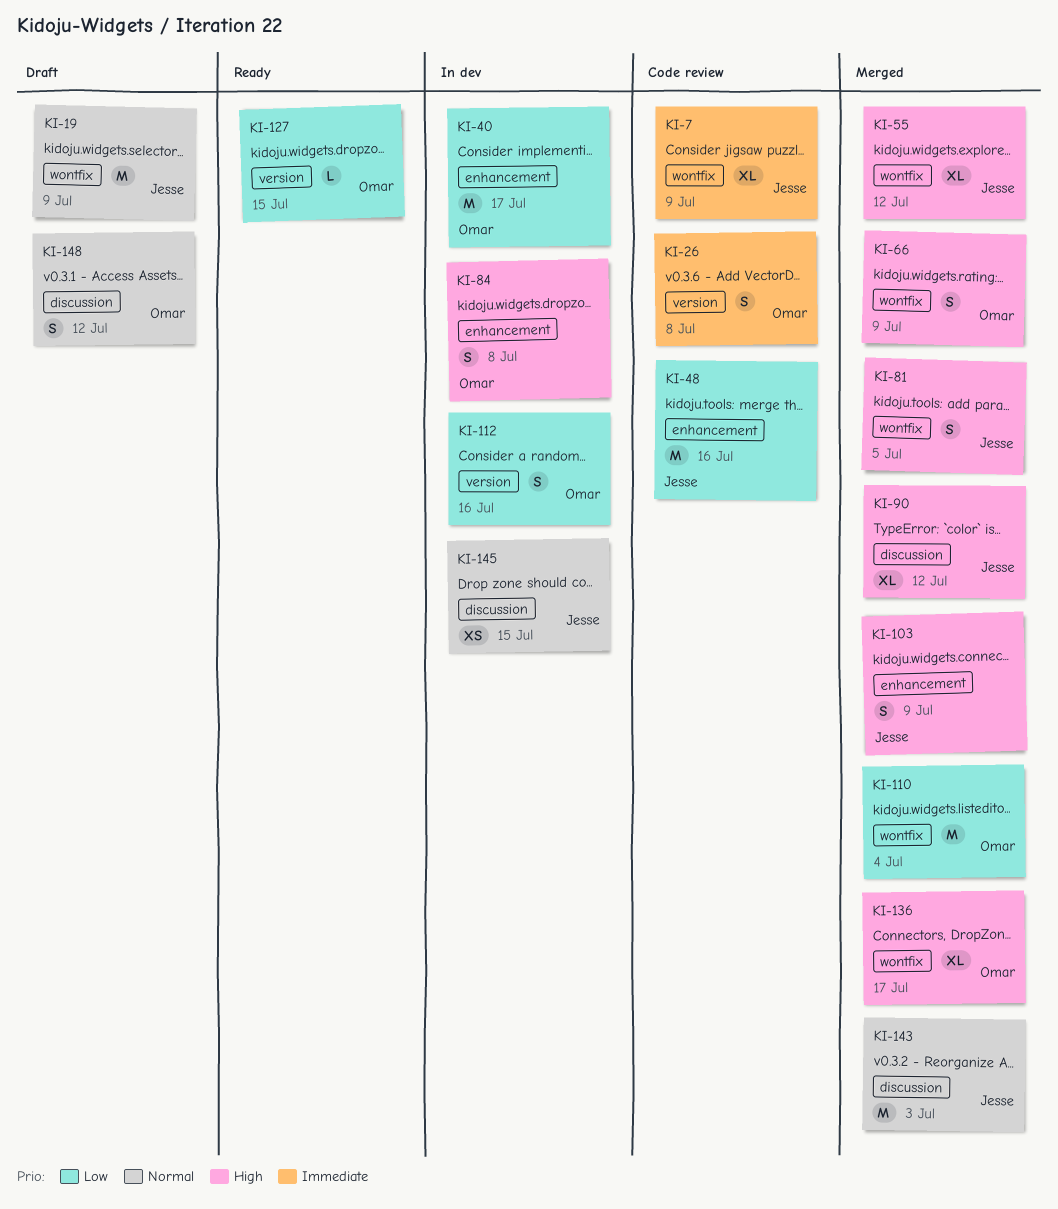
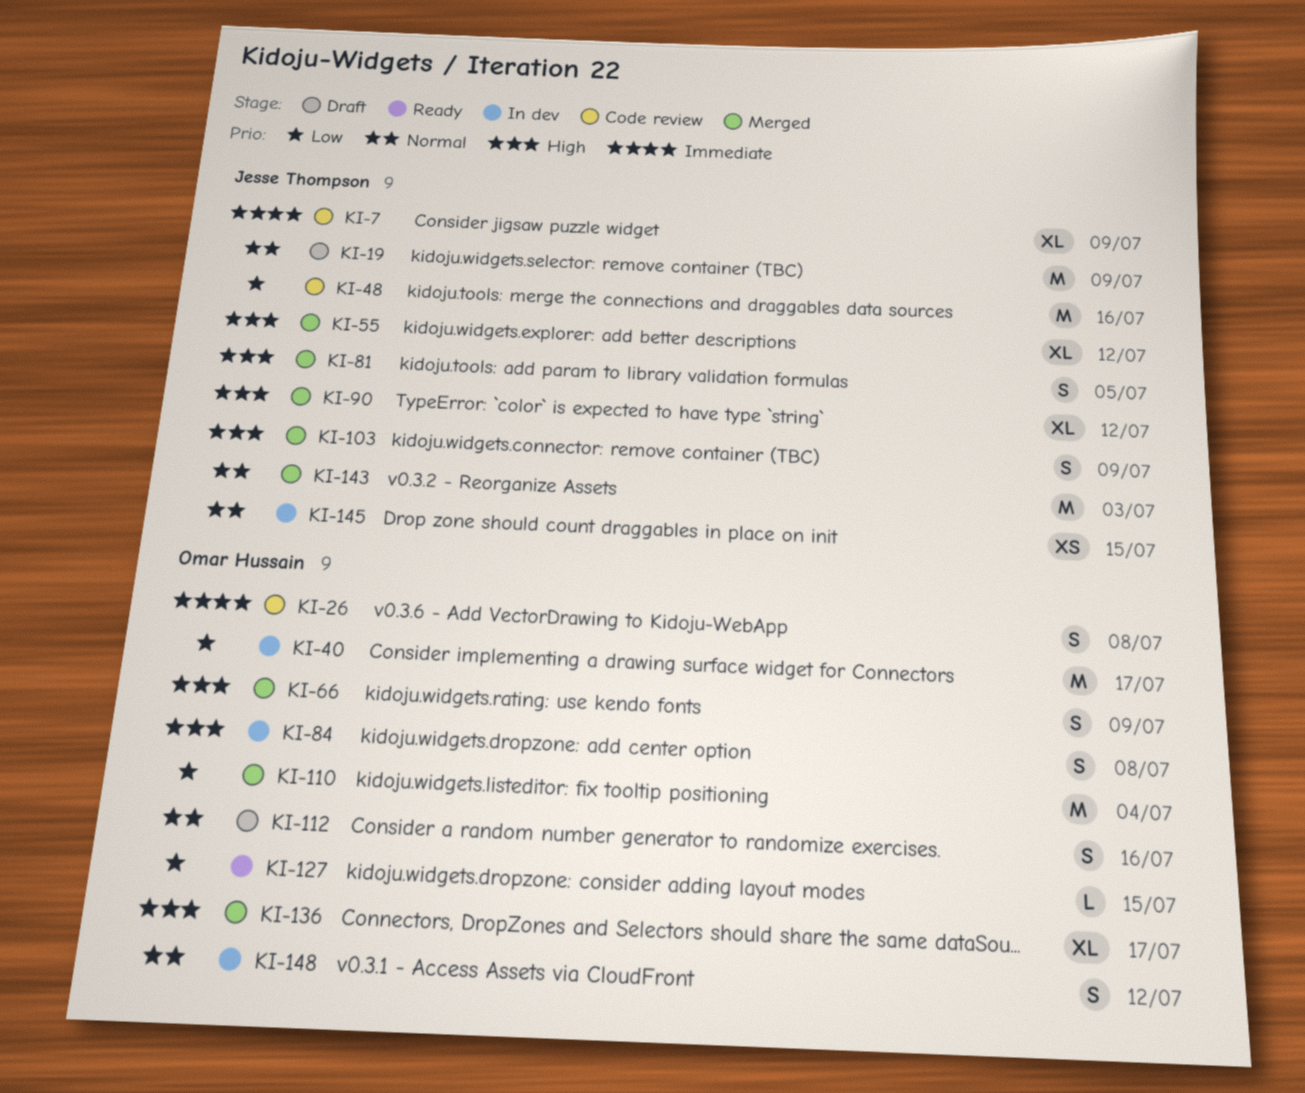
KI-112, status: In dev -> Draft
KI-112, priority: Low -> Normal
KI-148, status: Draft -> In dev

